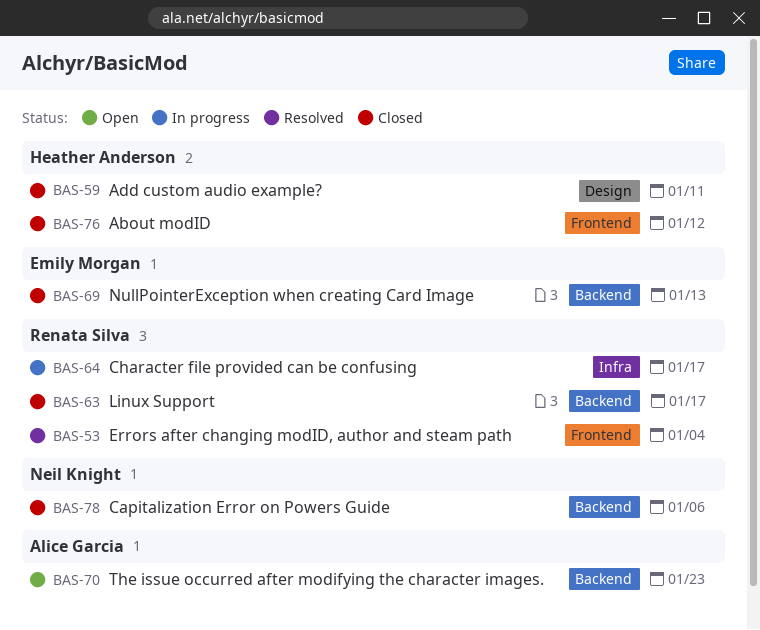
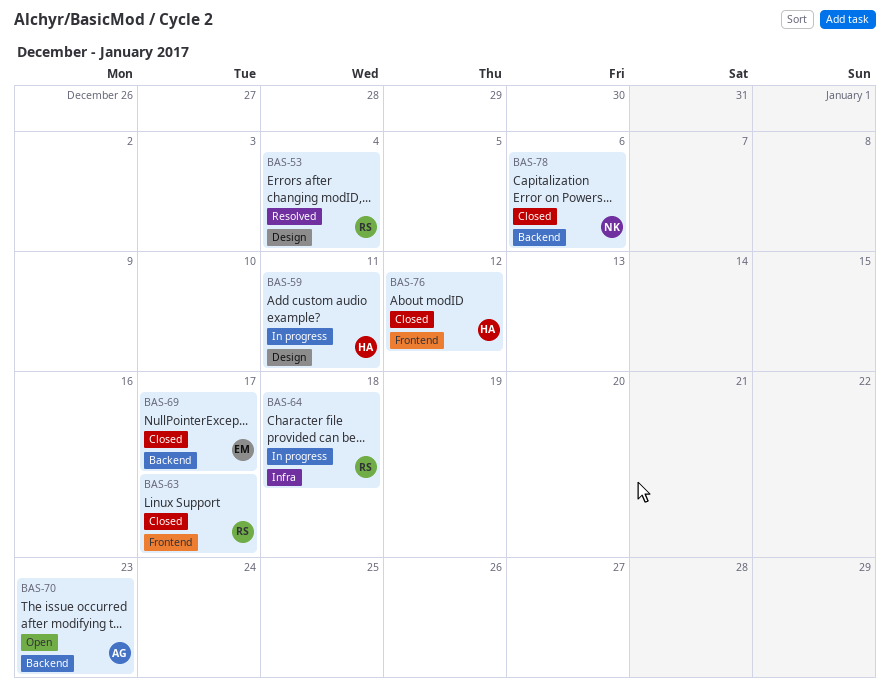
BAS-53, label: Frontend -> Design
BAS-59, status: Closed -> In progress
BAS-63, label: Backend -> Frontend
BAS-64, due: Jan 17 -> Jan 18
BAS-69, due: Jan 13 -> Jan 17

